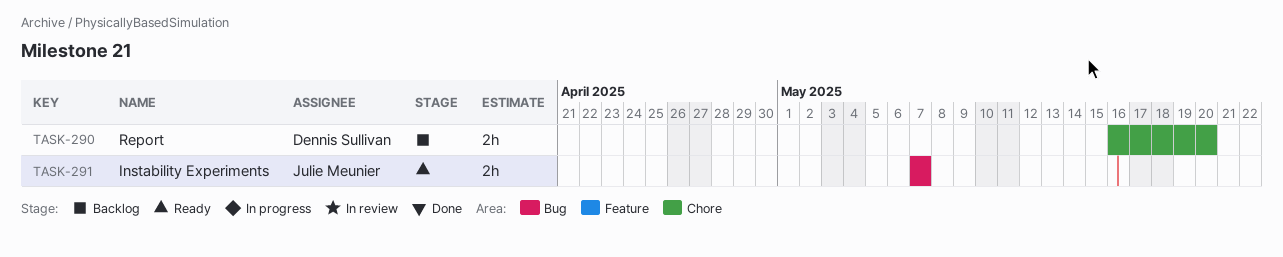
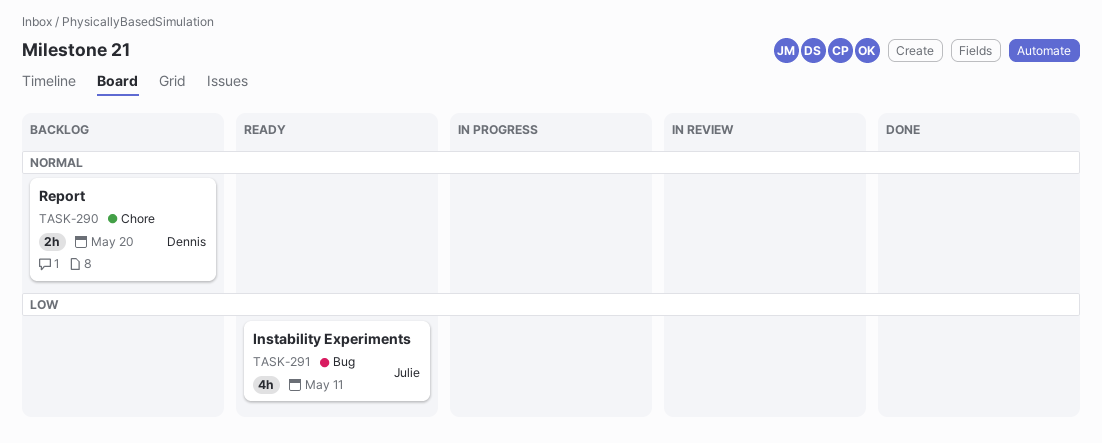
TASK-291, estimate: 2h -> 4h
TASK-291, due: May 7 -> May 11

